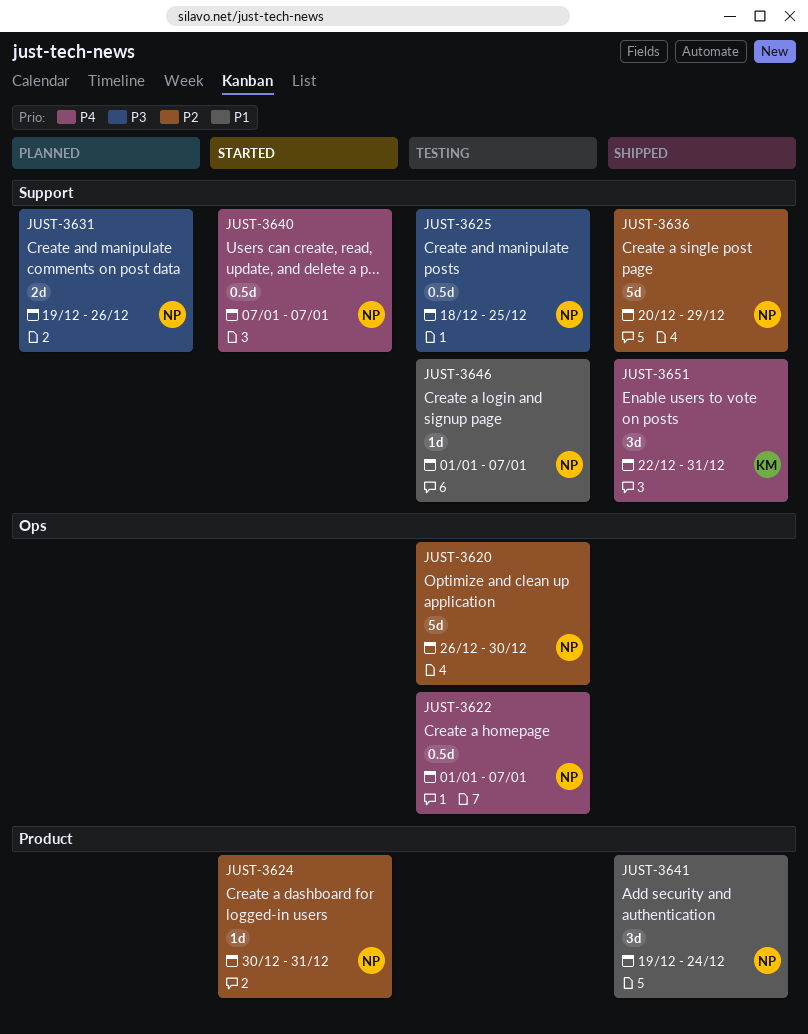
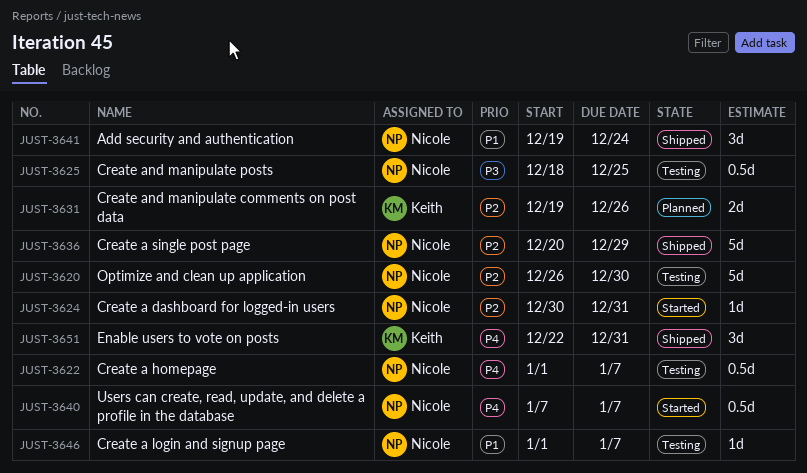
JUST-3631, owner: Nicole -> Keith
JUST-3631, priority: P3 -> P2

